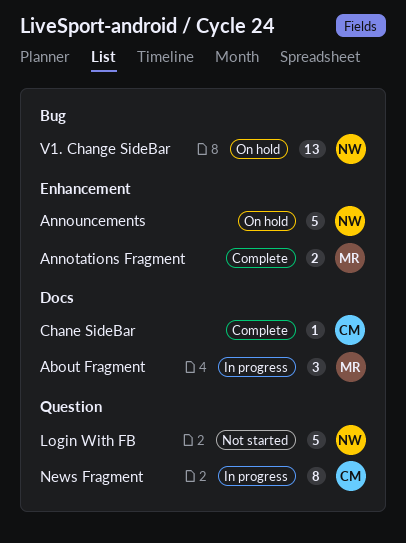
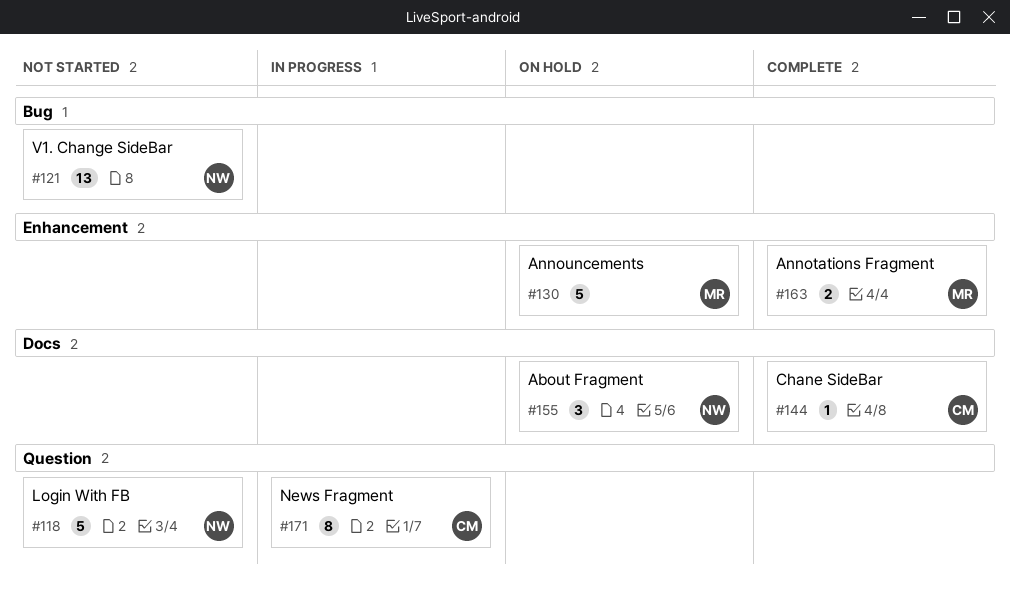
About Fragment, status: In progress -> On hold
About Fragment, owner: MR -> NW
Announcements, owner: NW -> MR
V1. Change SideBar, status: On hold -> Not started

